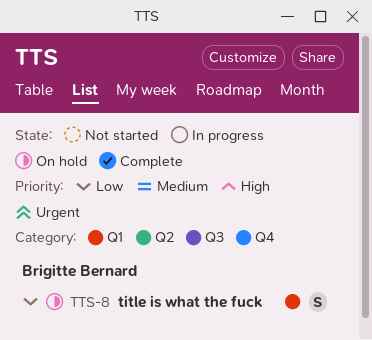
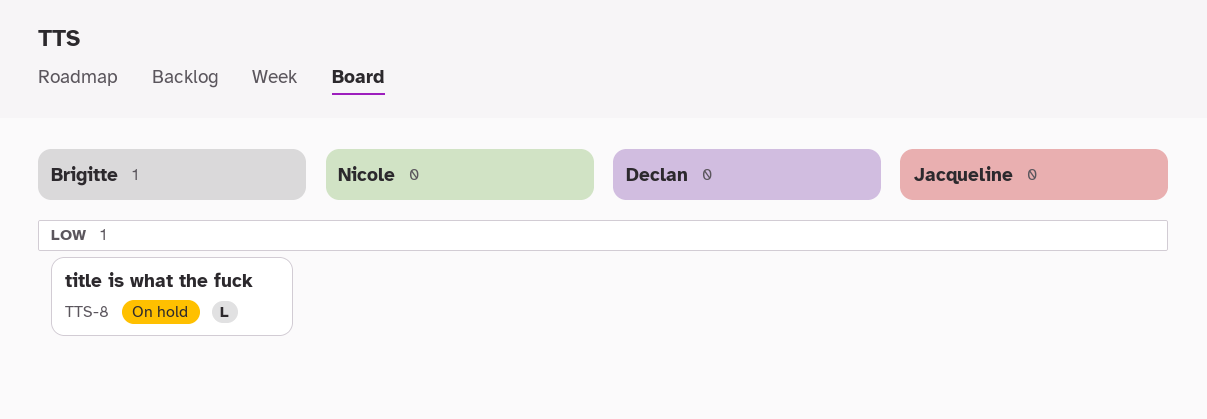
TTS-8, estimate: S -> L

